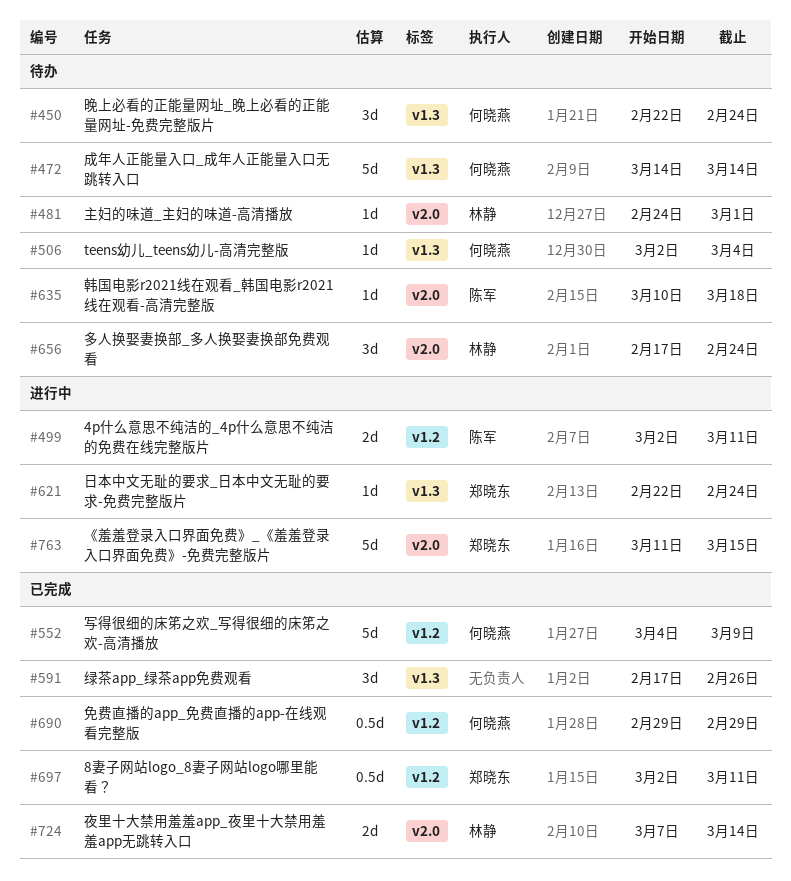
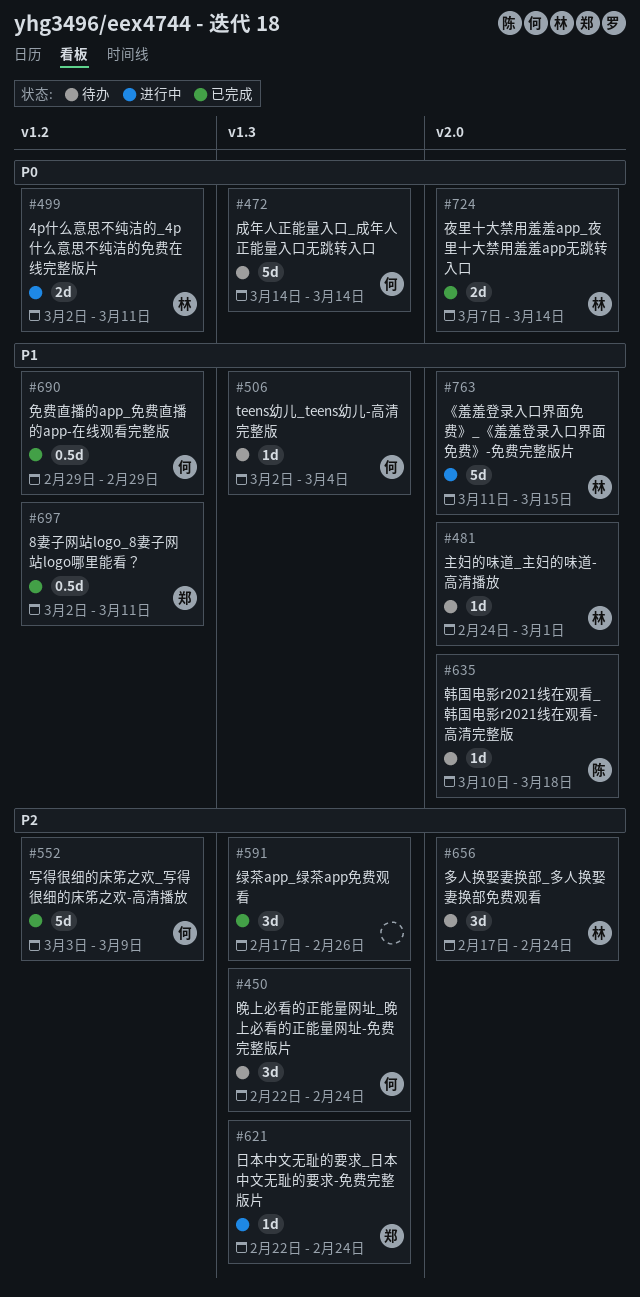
#499, owner: 陈军 -> 林静
#552, start: Mar 4 -> Mar 3
#763, owner: 郑晓东 -> 林静

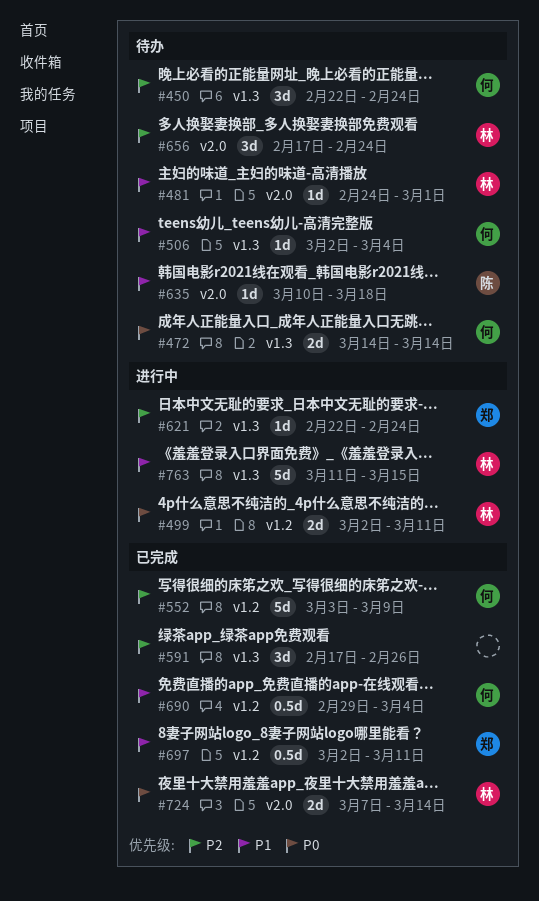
#472, estimate: 5d -> 2d
#690, due: Feb 29 -> Mar 4
#763, label: v2.0 -> v1.3

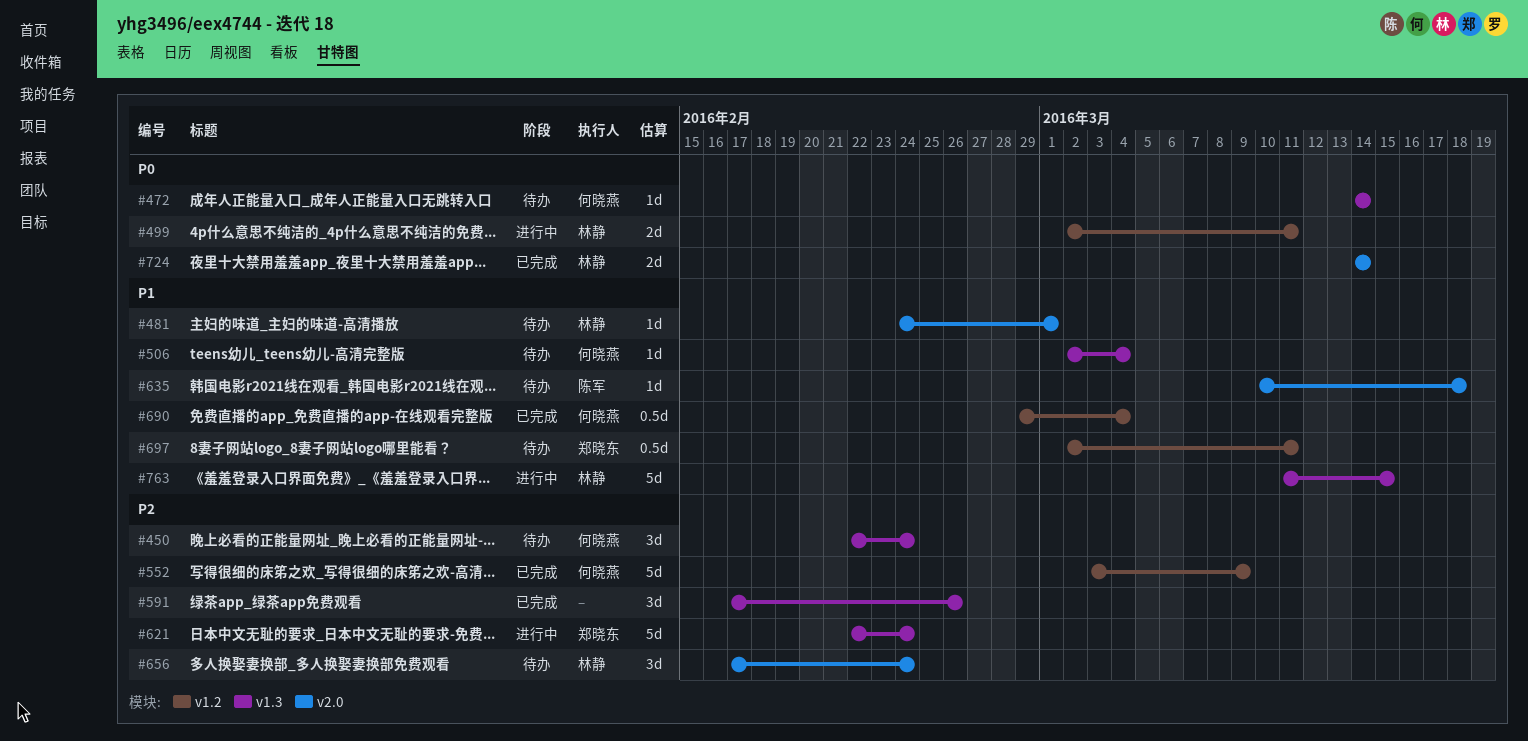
#472, estimate: 2d -> 1d
#621, estimate: 1d -> 5d
#697, status: 已完成 -> 待办
#724, start: Mar 7 -> Mar 14

